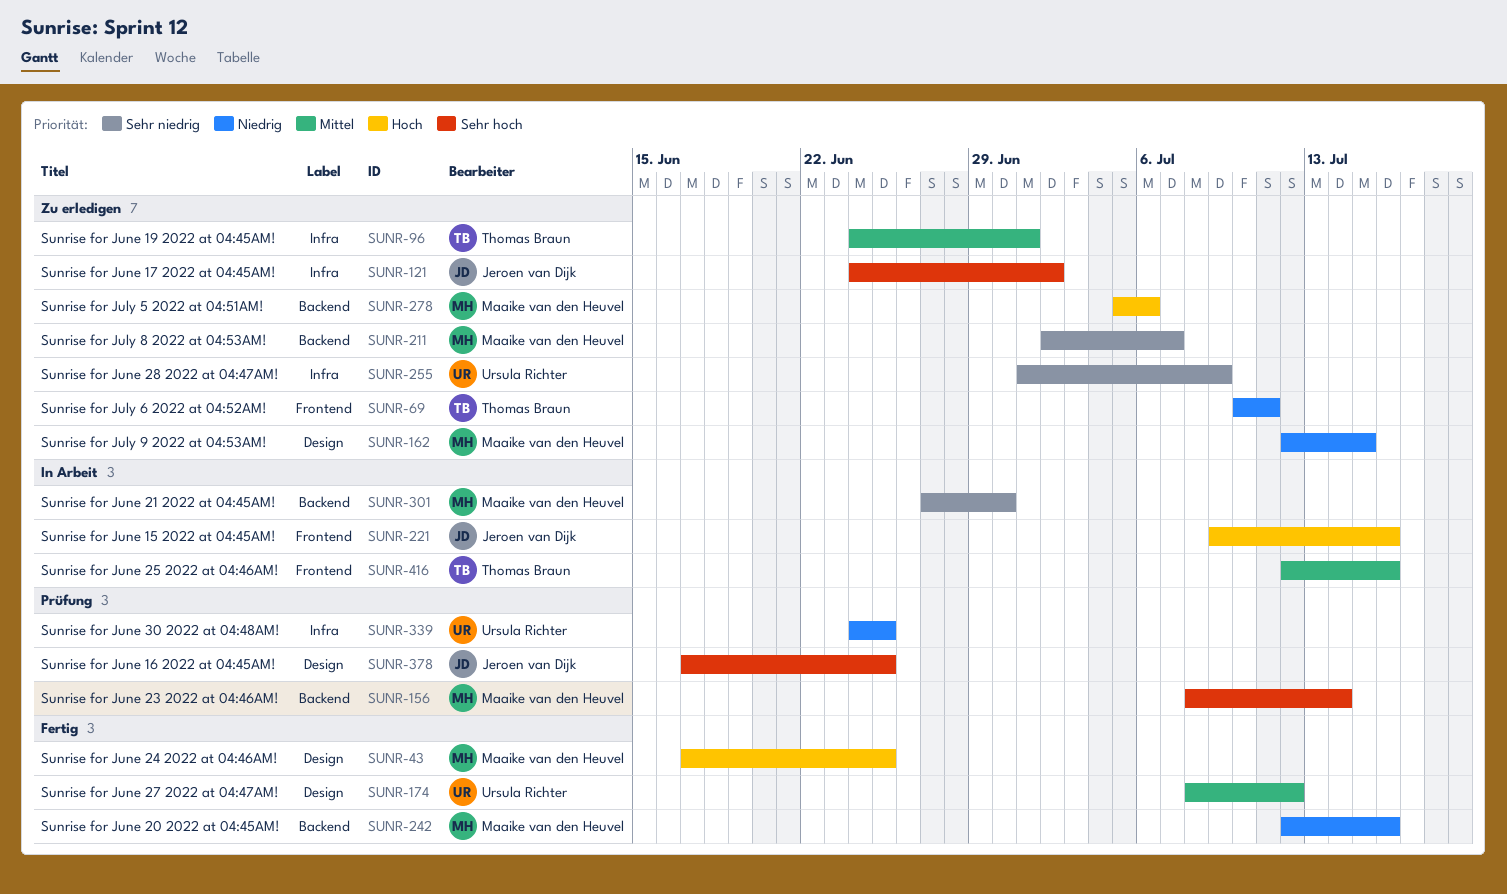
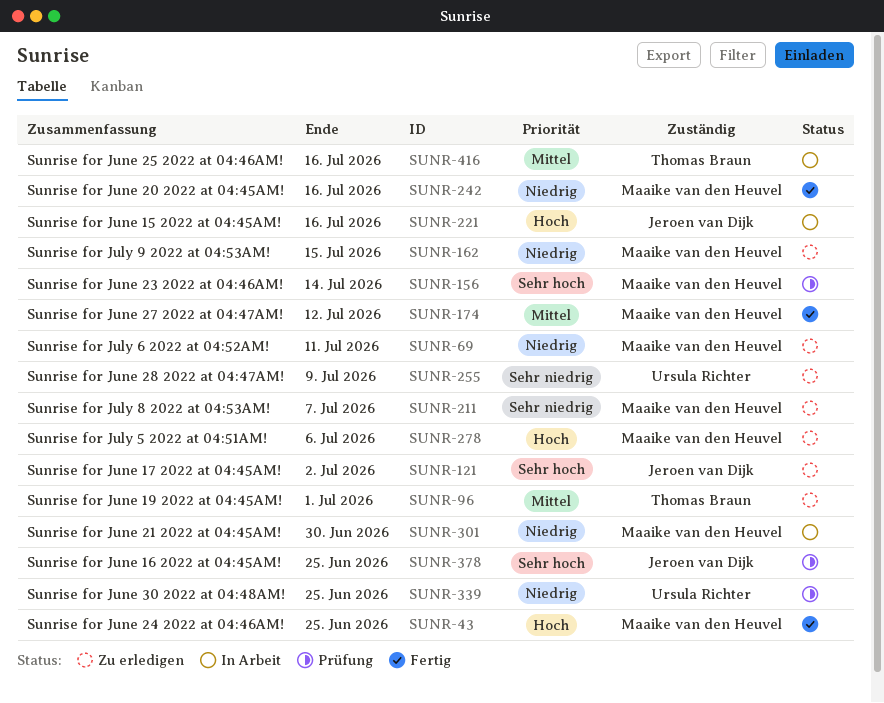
SUNR-69, owner: Thomas Braun -> Maaike van den Heuvel
SUNR-174, owner: Ursula Richter -> Maaike van den Heuvel
SUNR-301, priority: Sehr niedrig -> Niedrig

